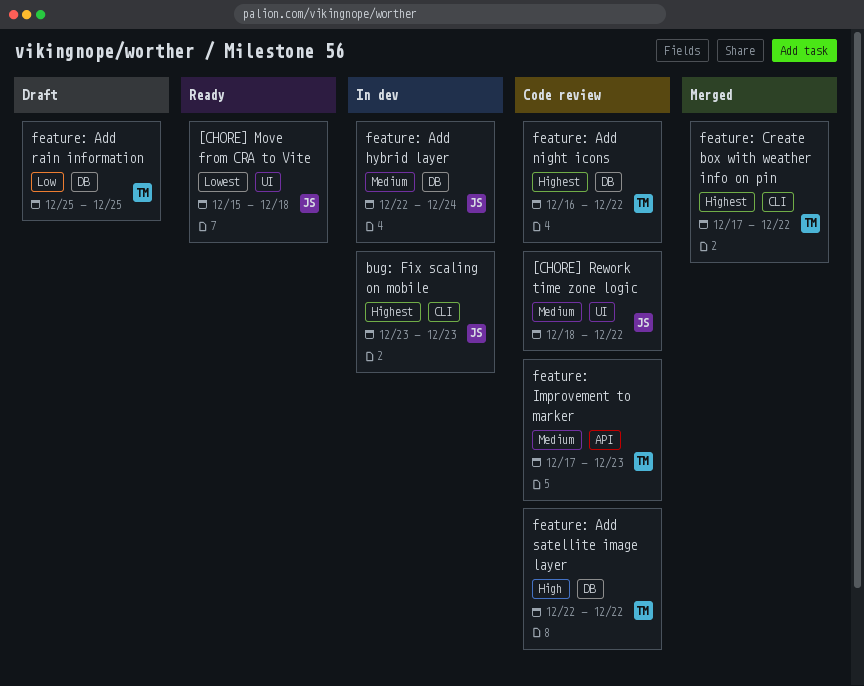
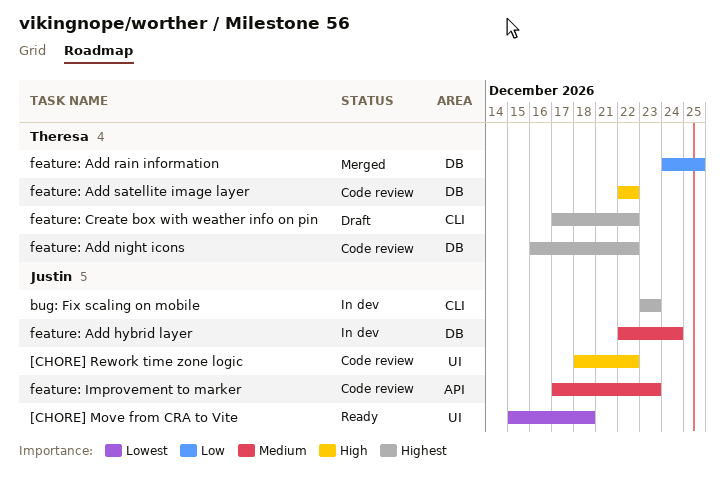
[CHORE] Rework time zone logic, priority: Medium -> High
feature: Add rain information, status: Draft -> Merged
feature: Add rain information, start: Dec 25 -> Dec 24
feature: Create box with weather info on pin, status: Merged -> Draft
feature: Improvement to marker, owner: Theresa -> Justin

